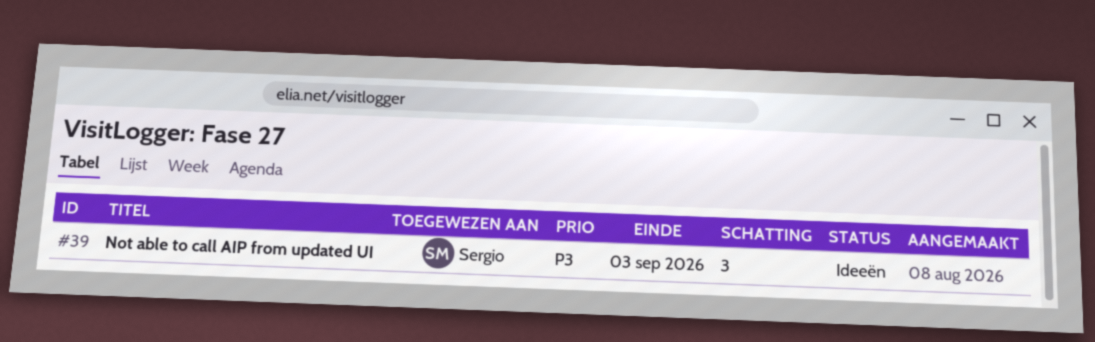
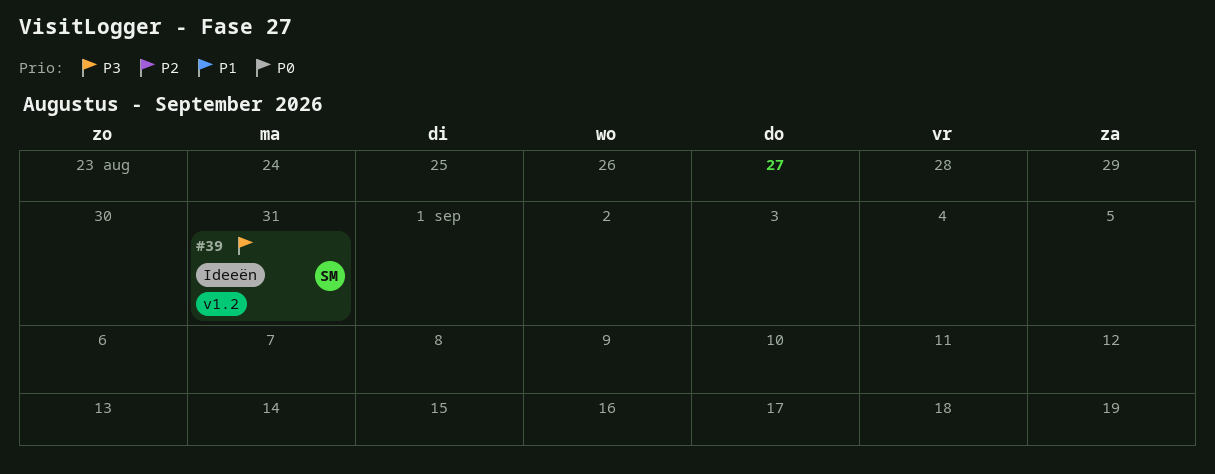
#39, due: Sep 3 -> Aug 31

